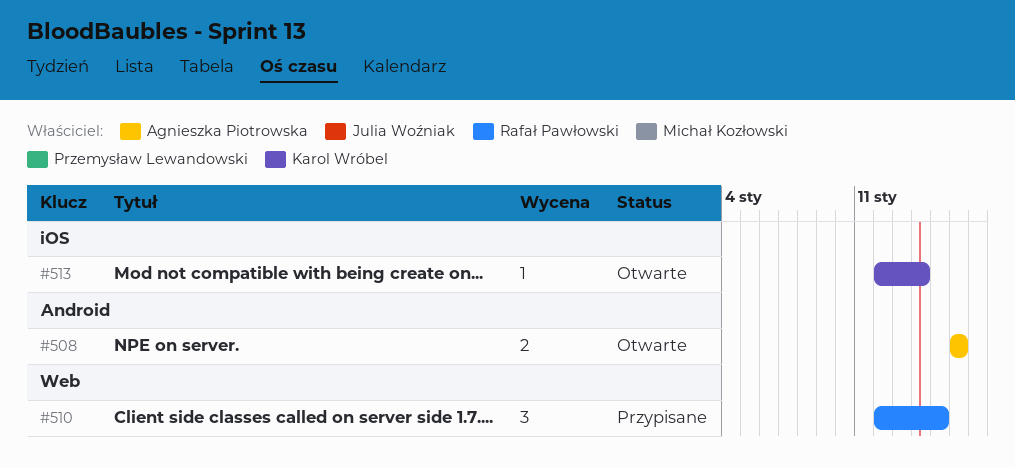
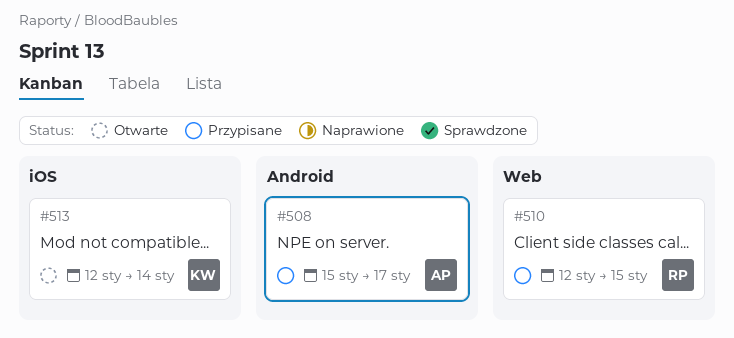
#508, status: Otwarte -> Przypisane
#508, start: Jan 16 -> Jan 15
#508, due: Jan 16 -> Jan 17

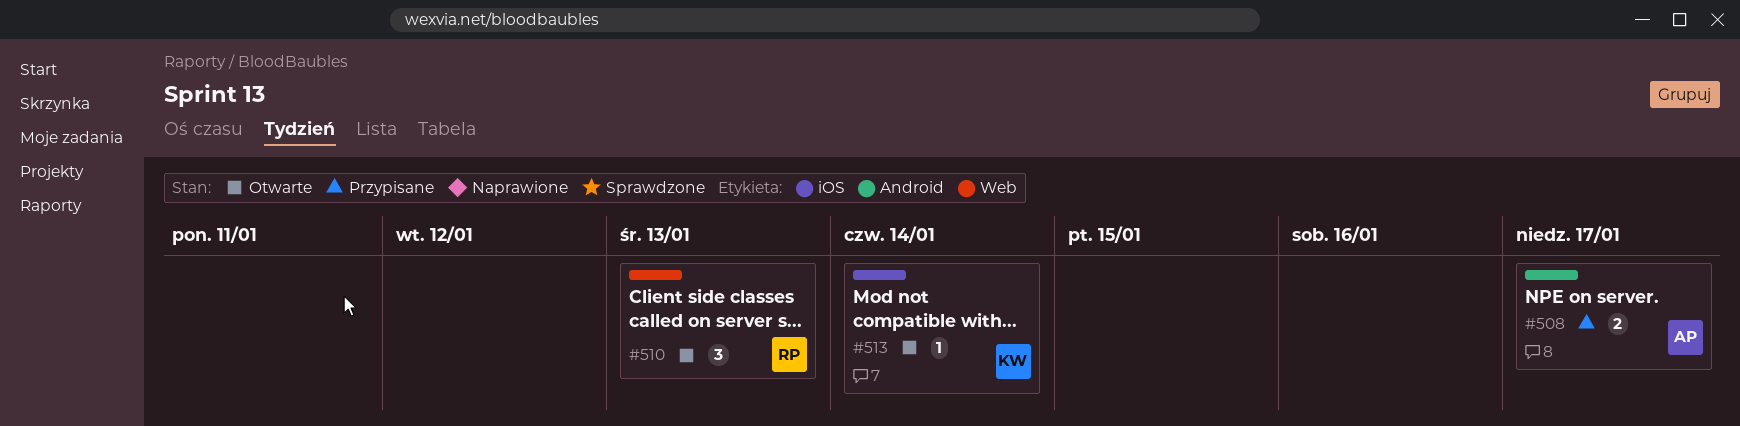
#510, status: Przypisane -> Otwarte
#510, due: Jan 15 -> Jan 13

